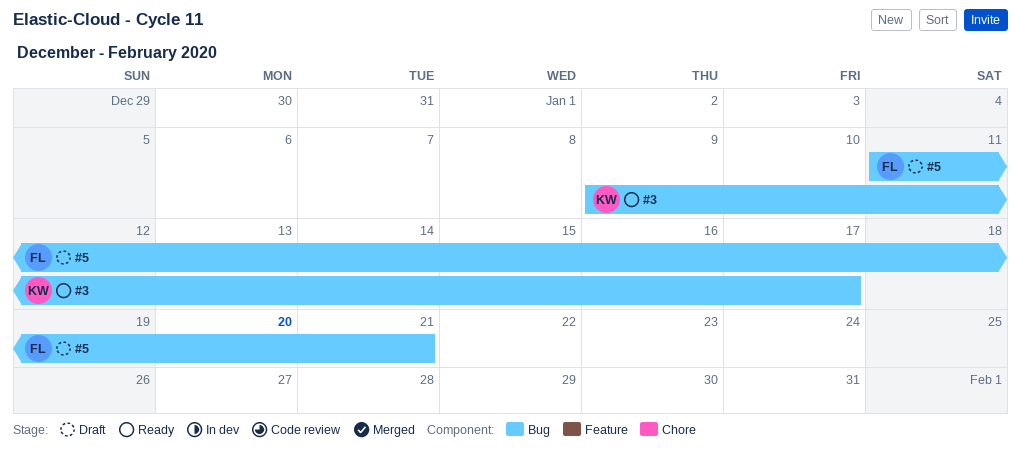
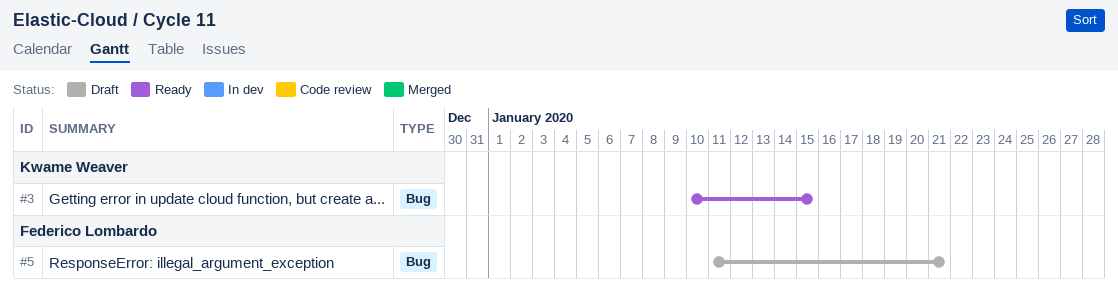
#3, start: Jan 9 -> Jan 10
#3, due: Jan 17 -> Jan 15

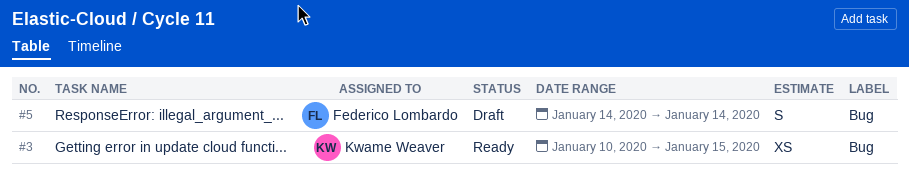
#5, start: Jan 11 -> Jan 14
#5, due: Jan 21 -> Jan 14

